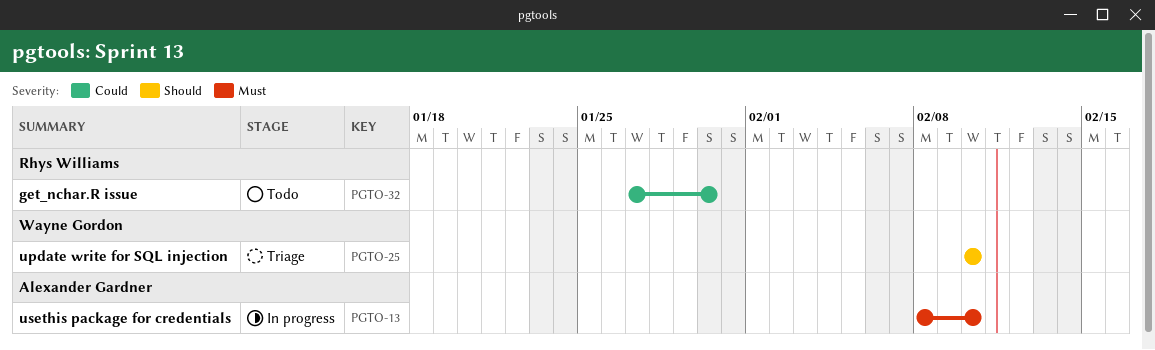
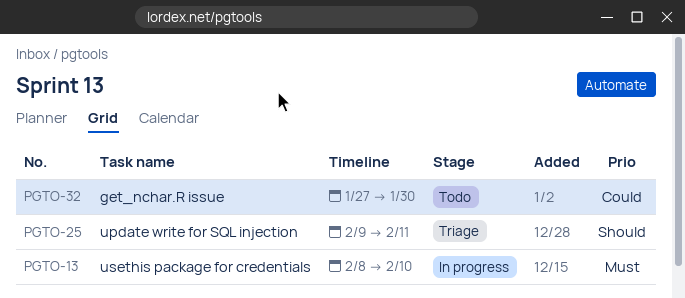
PGTO-25, start: Feb 10 -> Feb 9
PGTO-25, due: Feb 10 -> Feb 11

